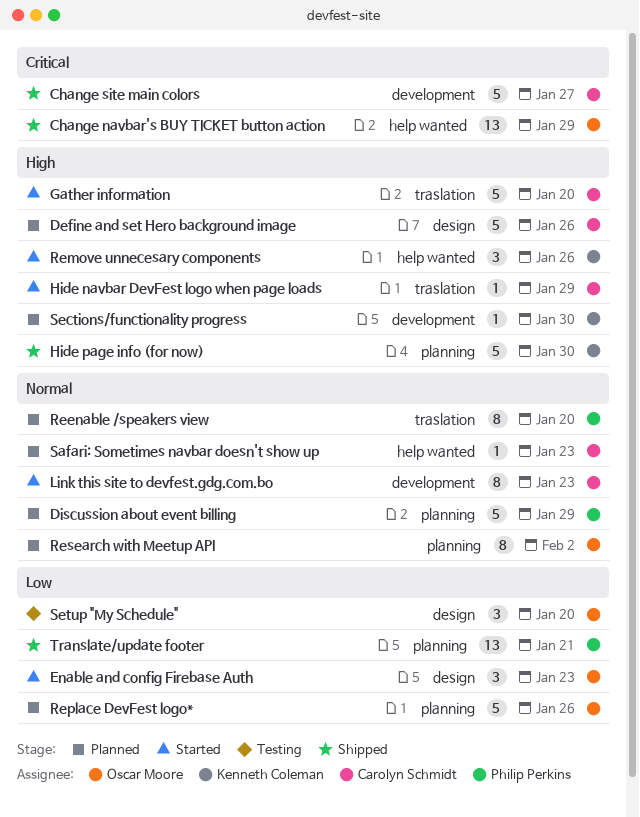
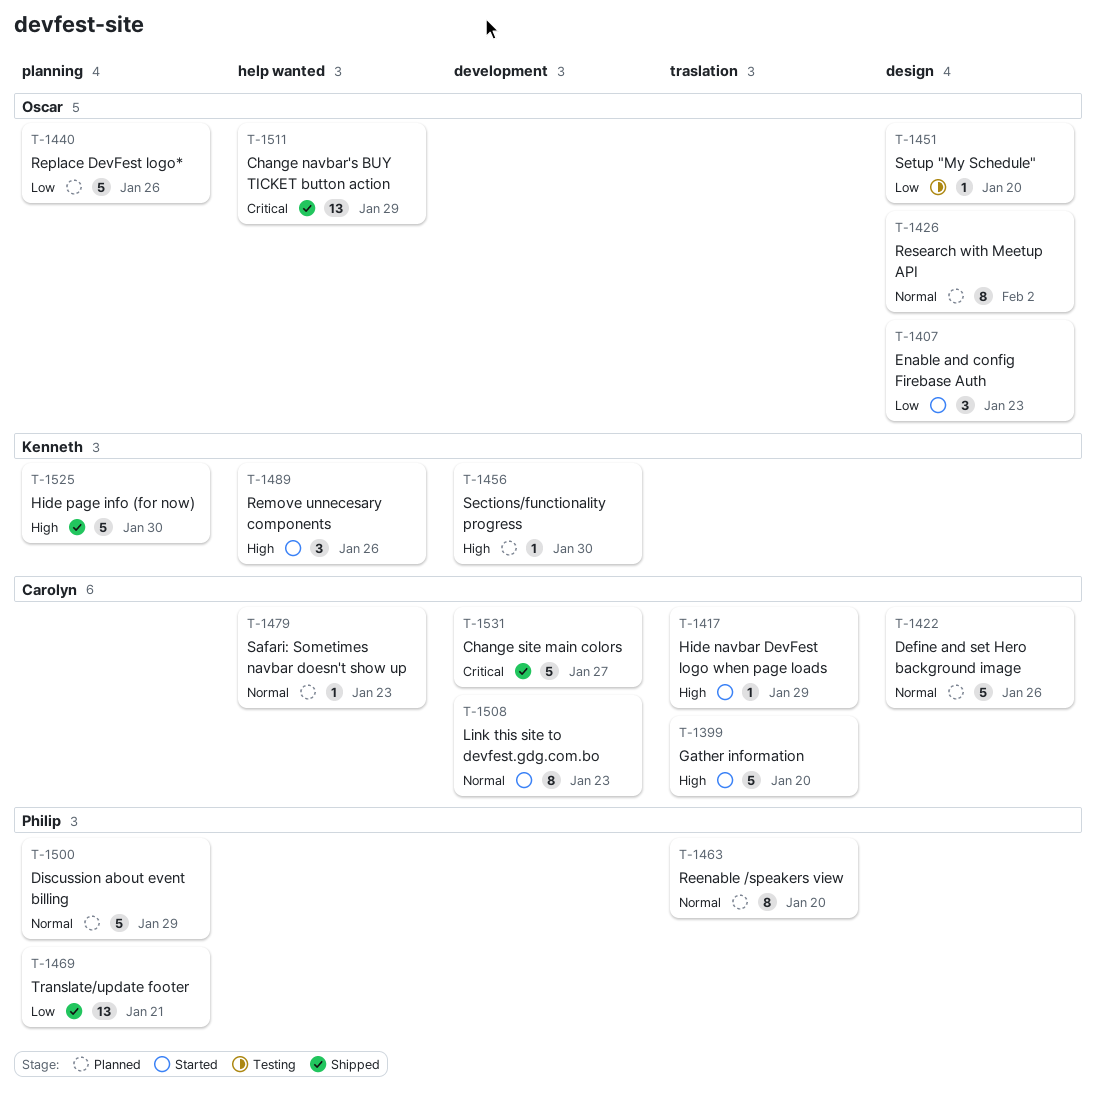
Define and set Hero background image, priority: High -> Normal
Research with Meetup API, label: planning -> design
Setup "My Schedule", estimate: 3 -> 1

